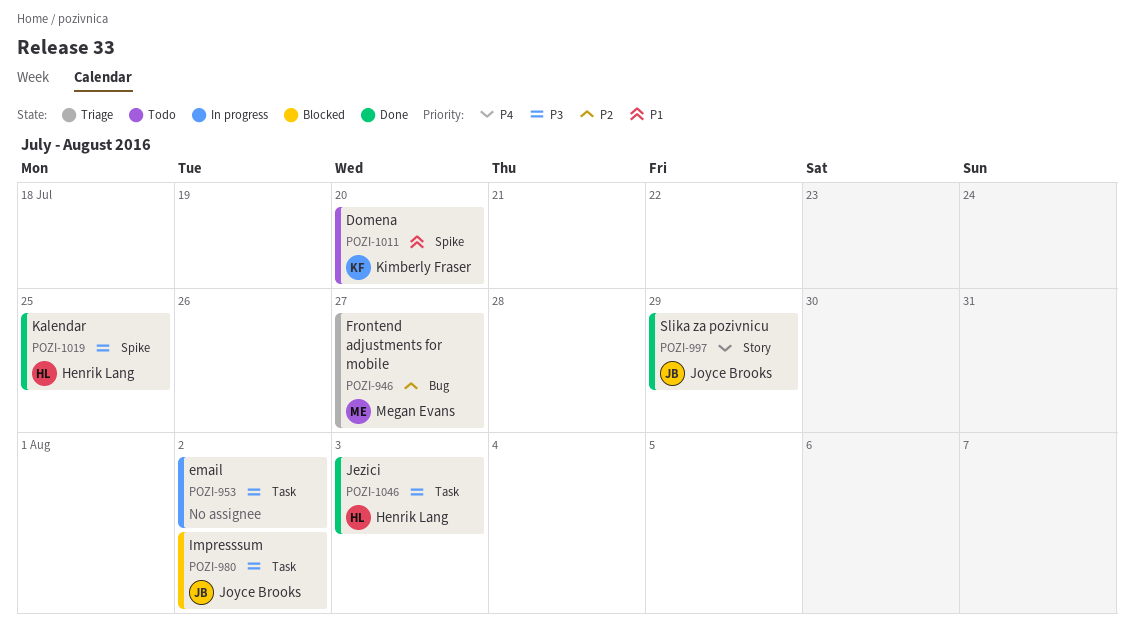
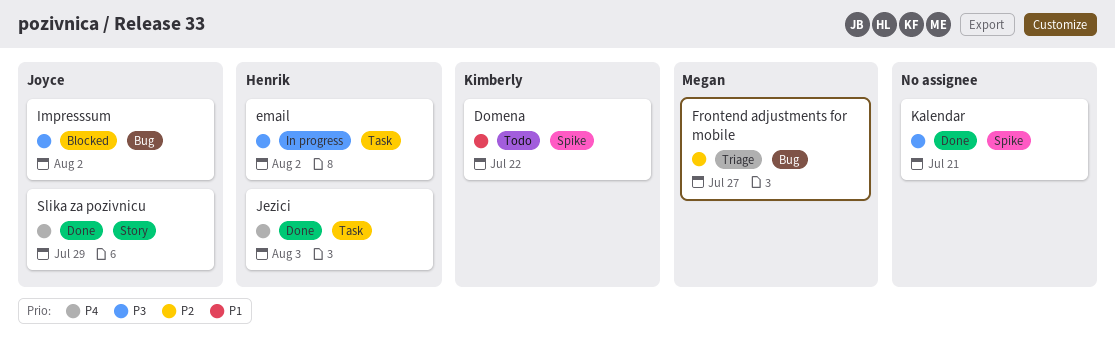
Domena, due: Jul 20 -> Jul 22
email, owner: none -> Henrik Lang
Impresssum, label: Task -> Bug
Jezici, priority: P3 -> P4
Kalendar, owner: Henrik Lang -> none
Kalendar, due: Jul 25 -> Jul 21

